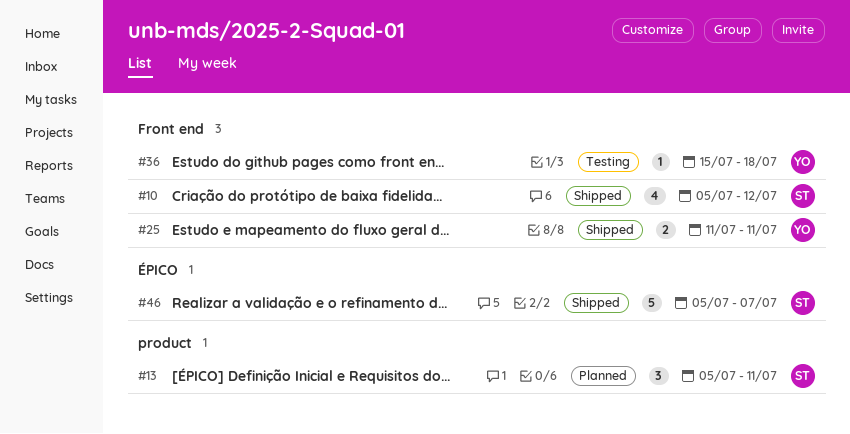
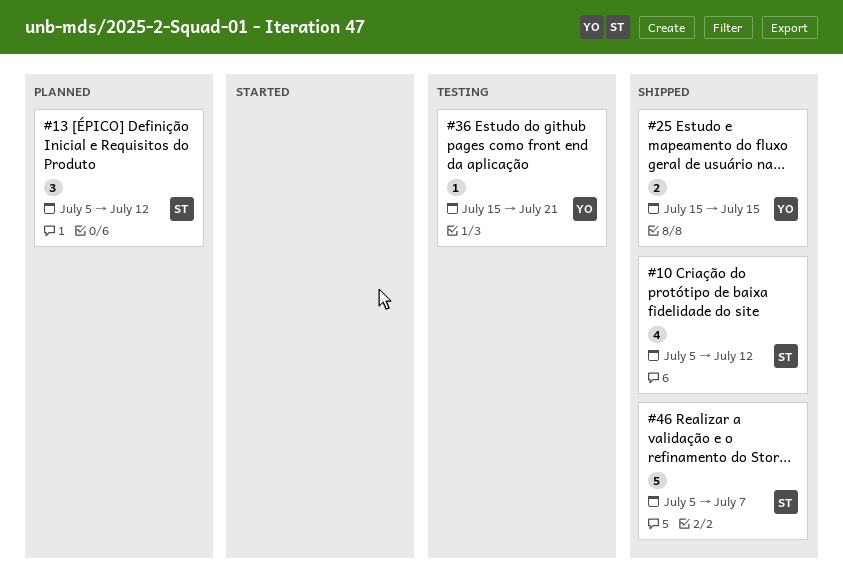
#13, due: Jul 11 -> Jul 12
#25, start: Jul 11 -> Jul 15
#25, due: Jul 11 -> Jul 15
#36, due: Jul 18 -> Jul 21

